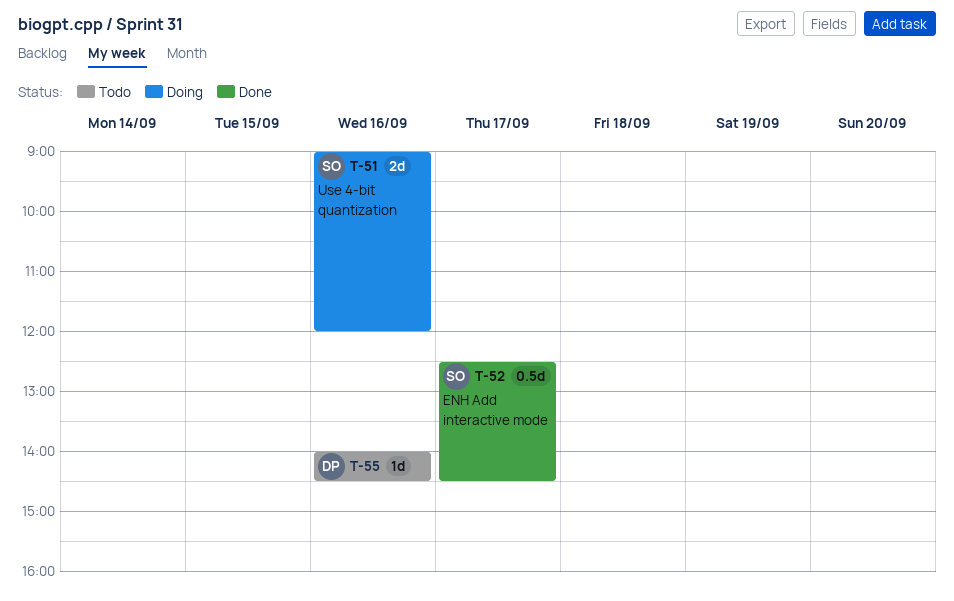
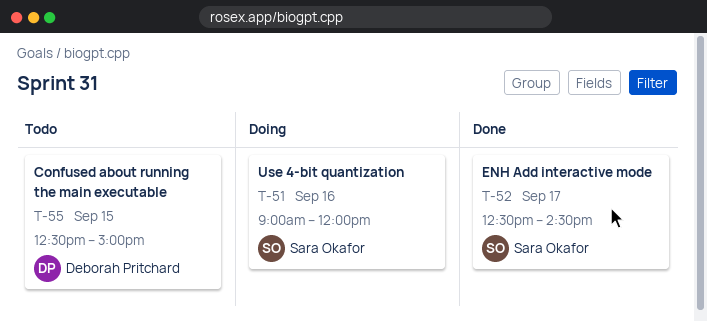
T-55, day: Sep 16 -> Sep 15
T-55, begins: 14:00 -> 12:30
T-55, ends: 14:30 -> 15:00

